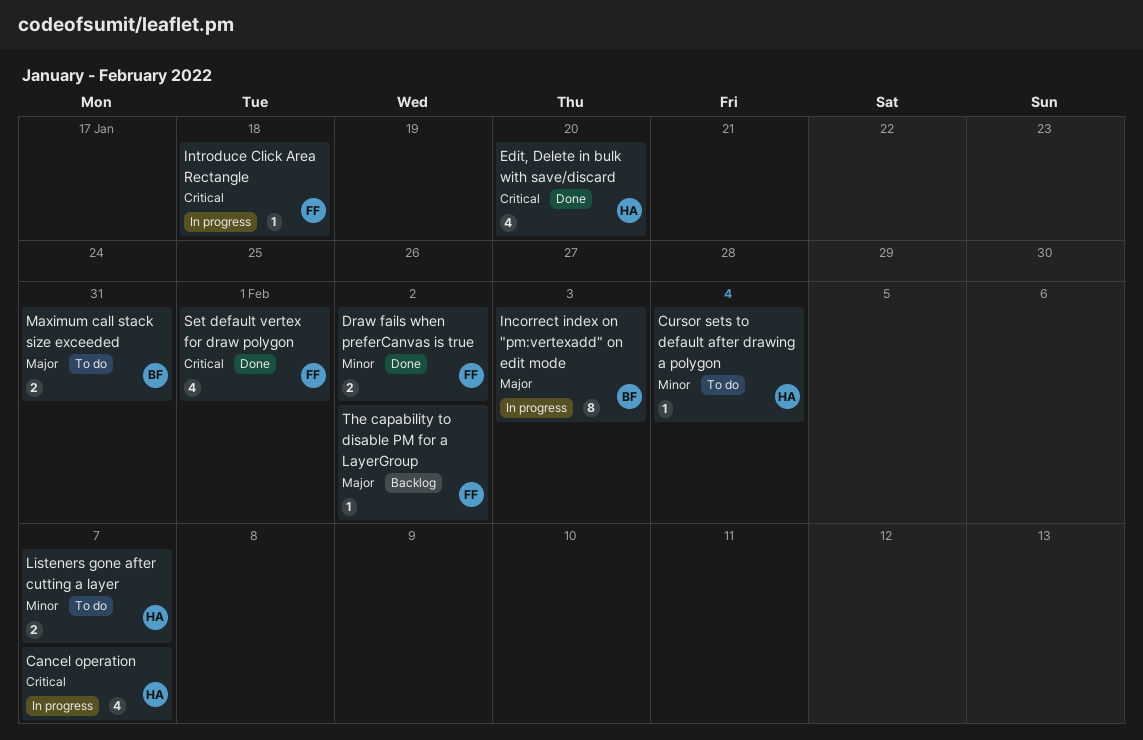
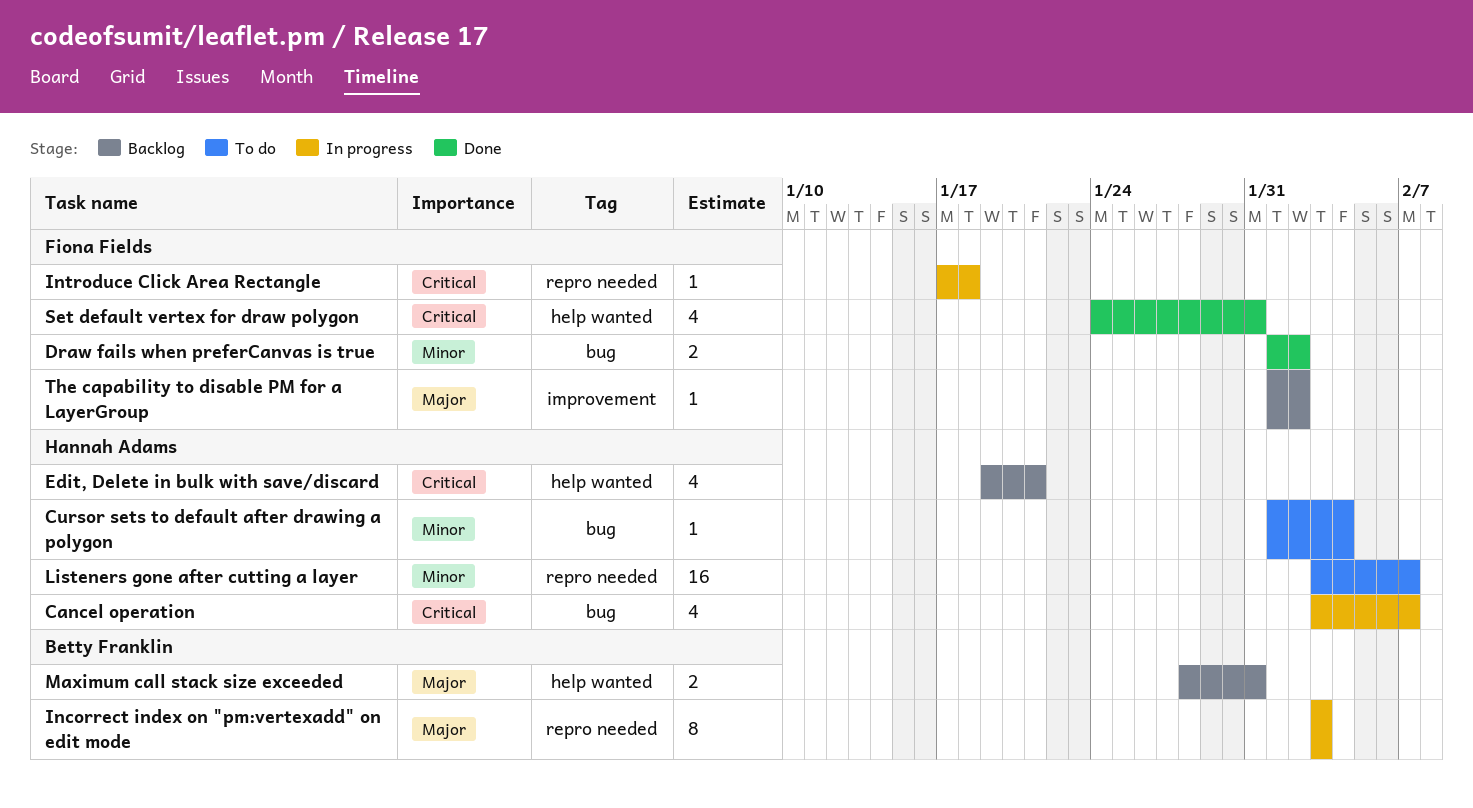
Edit, Delete in bulk with save/discard, status: Done -> Backlog
Edit, Delete in bulk with save/discard, due: Jan 20 -> Jan 21
Listeners gone after cutting a layer, estimate: 2 -> 16
Maximum call stack size exceeded, status: To do -> Backlog
Set default vertex for draw polygon, due: Feb 1 -> Jan 31

